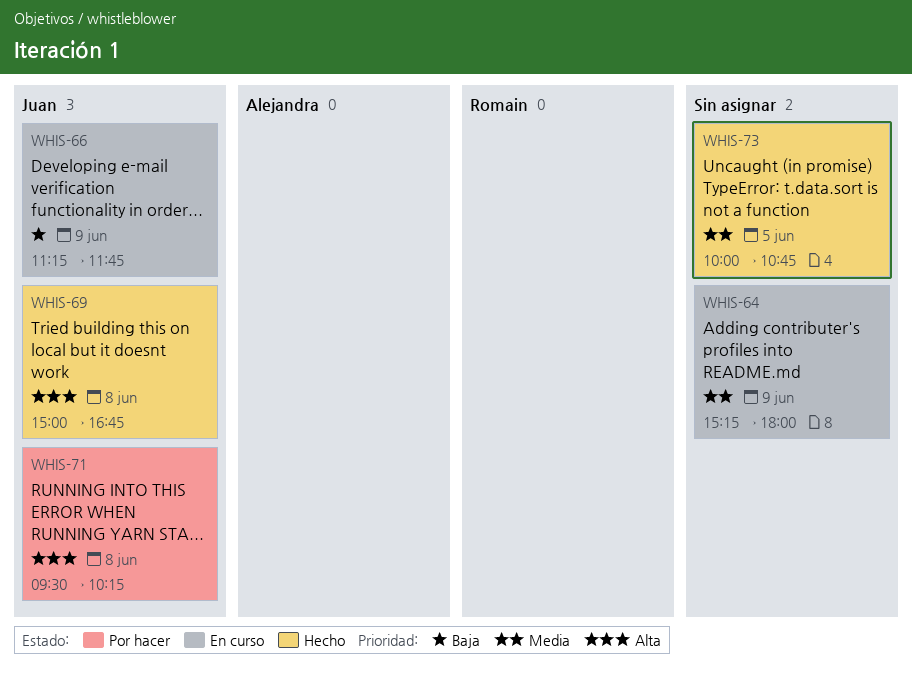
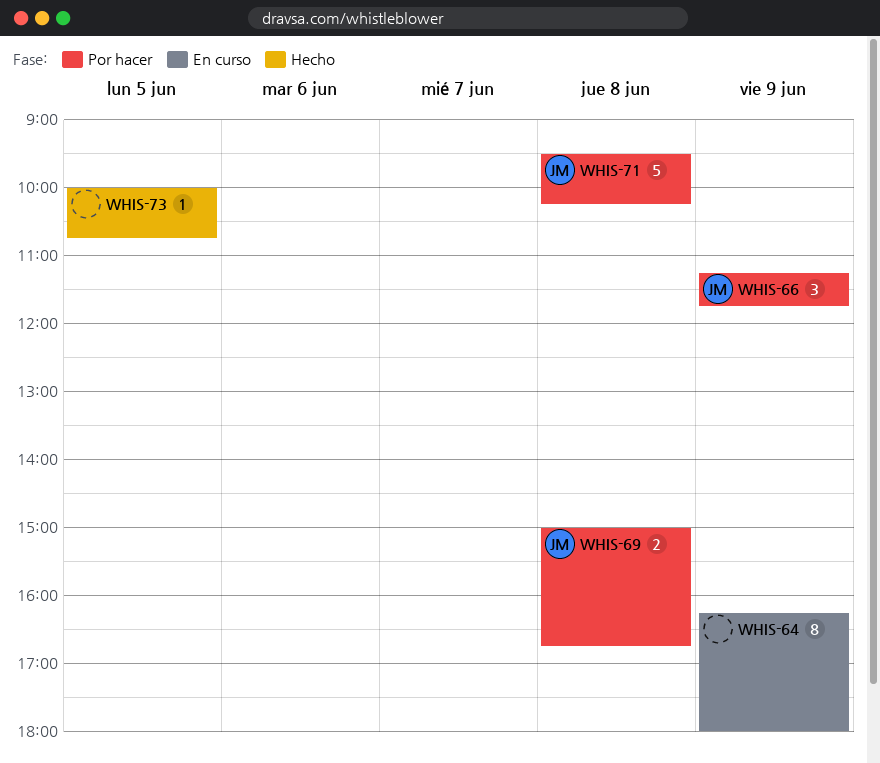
WHIS-64, begins: 15:15 -> 16:15
WHIS-66, status: En curso -> Por hacer
WHIS-69, status: Hecho -> Por hacer

